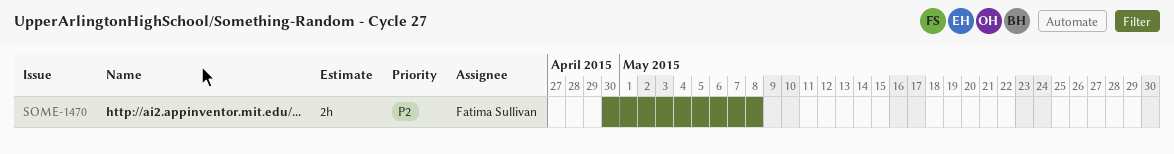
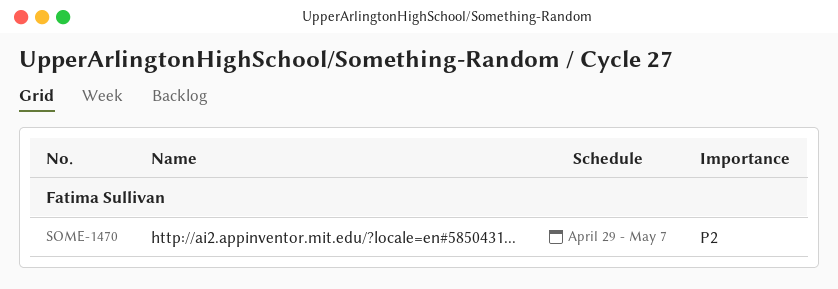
SOME-1470, start: Apr 30 -> Apr 29
SOME-1470, due: May 8 -> May 7

